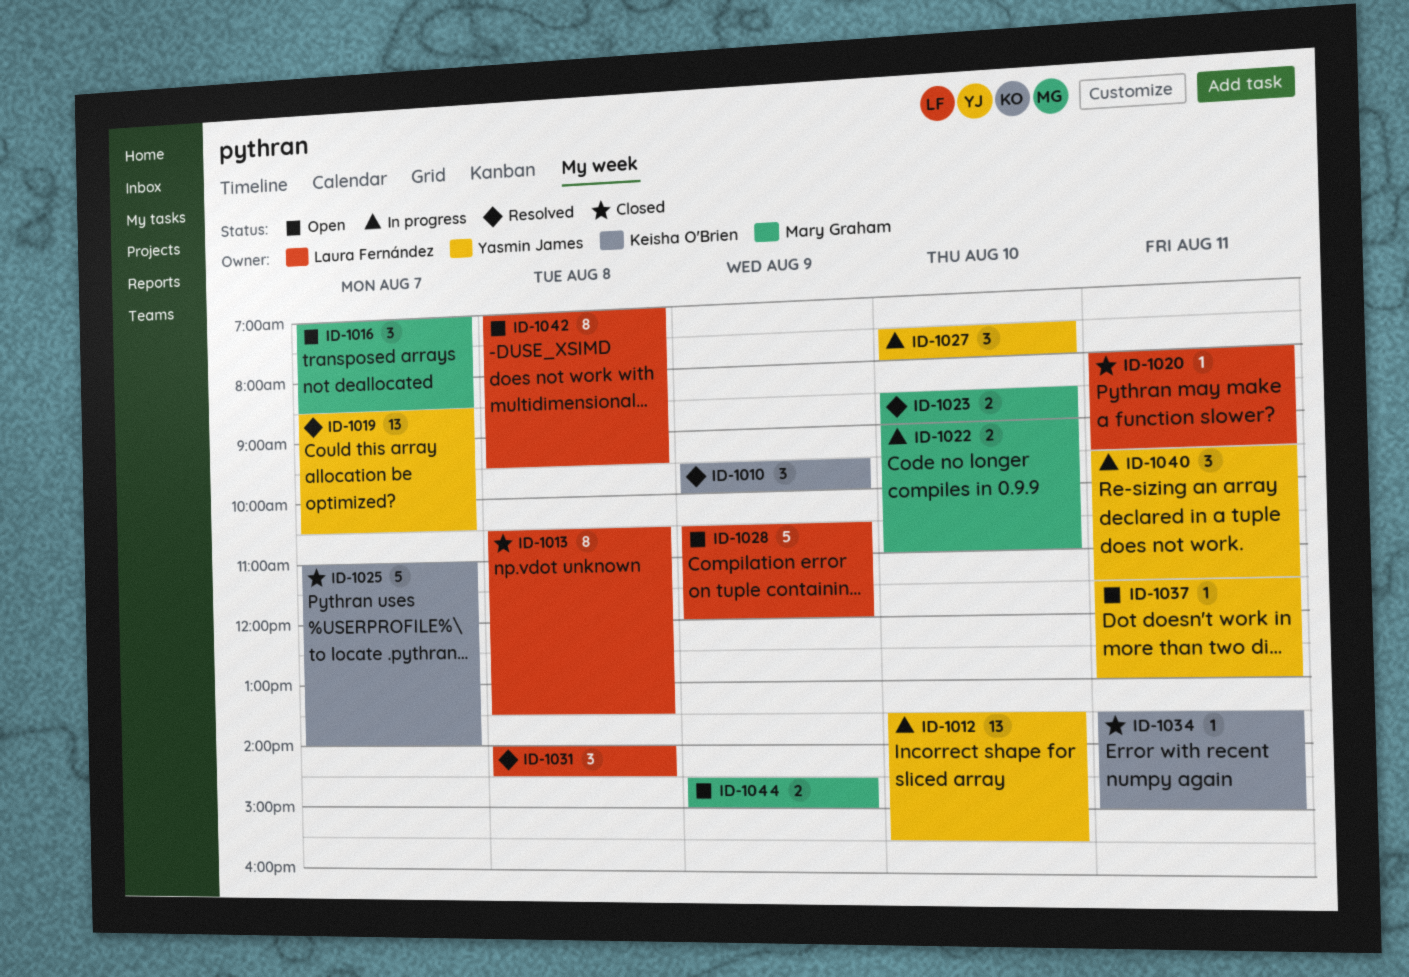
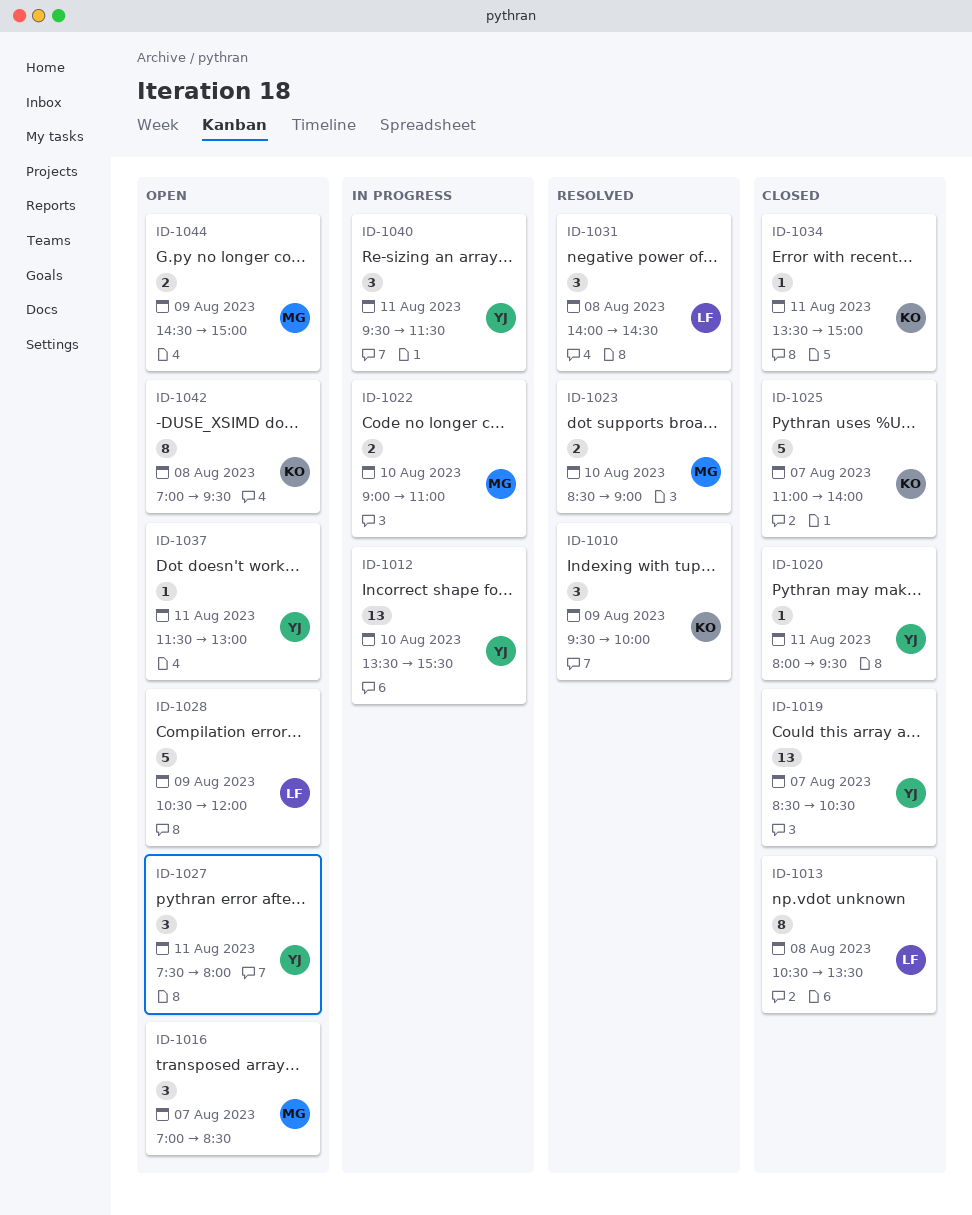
ID-1019, status: Resolved -> Closed
ID-1020, owner: Laura Fernández -> Yasmin James
ID-1027, status: In progress -> Open
ID-1027, day: Aug 10 -> Aug 11
ID-1042, owner: Laura Fernández -> Keisha O'Brien

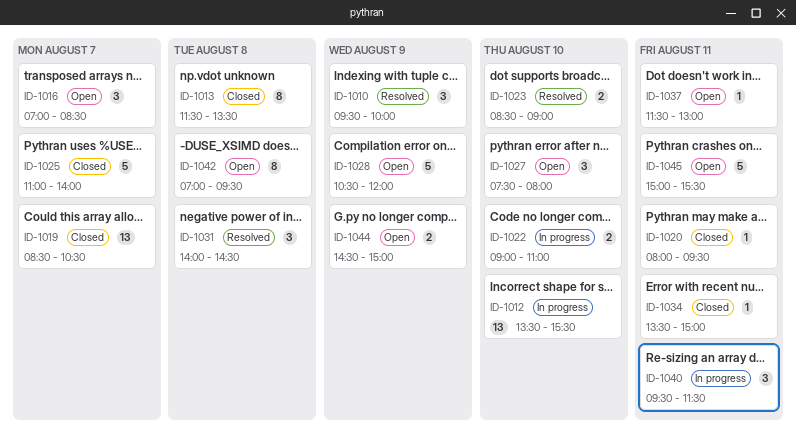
ID-1013, begins: 10:30 -> 11:30
ID-1027, day: Aug 11 -> Aug 10
ID-1045: none -> present

